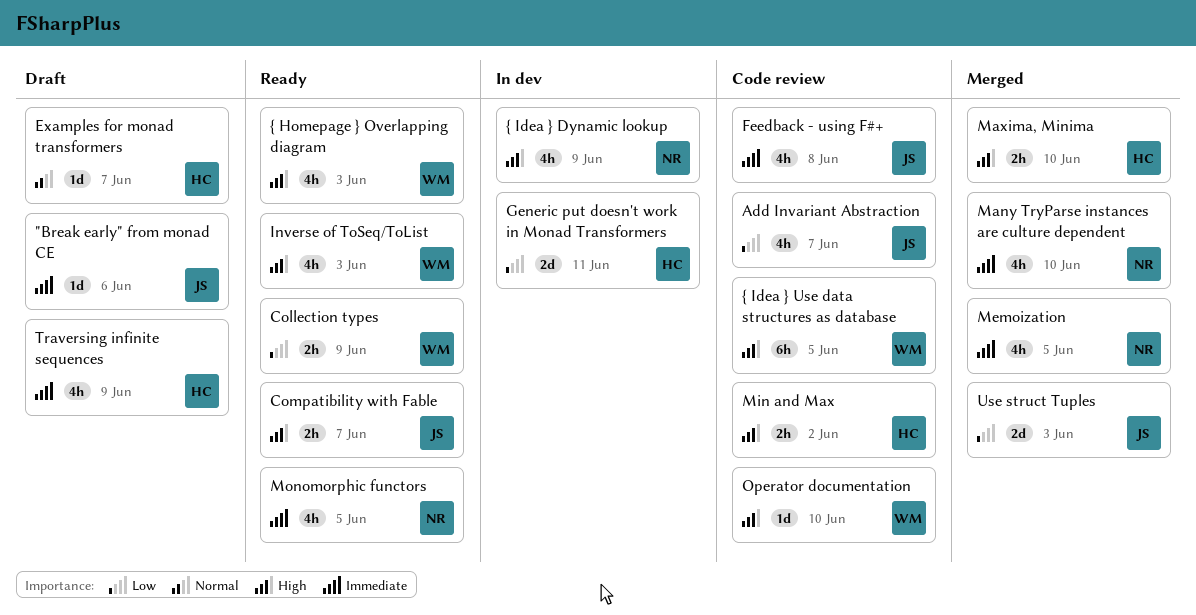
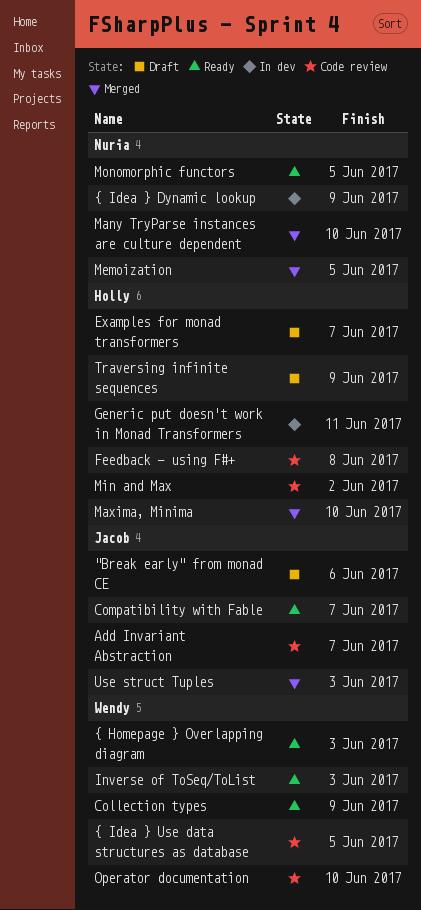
Feedback - using F#+, owner: Jacob -> Holly

